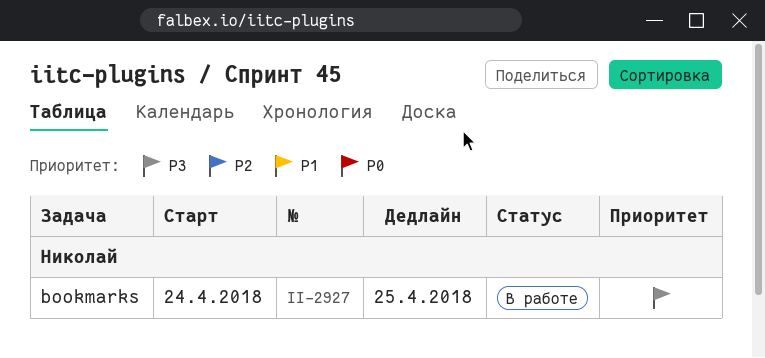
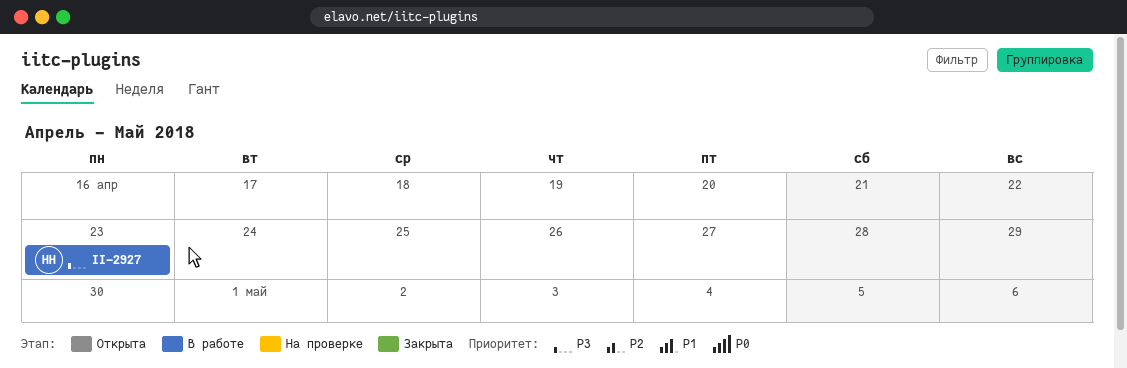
II-2927, start: Apr 24 -> Apr 23
II-2927, due: Apr 25 -> Apr 23

